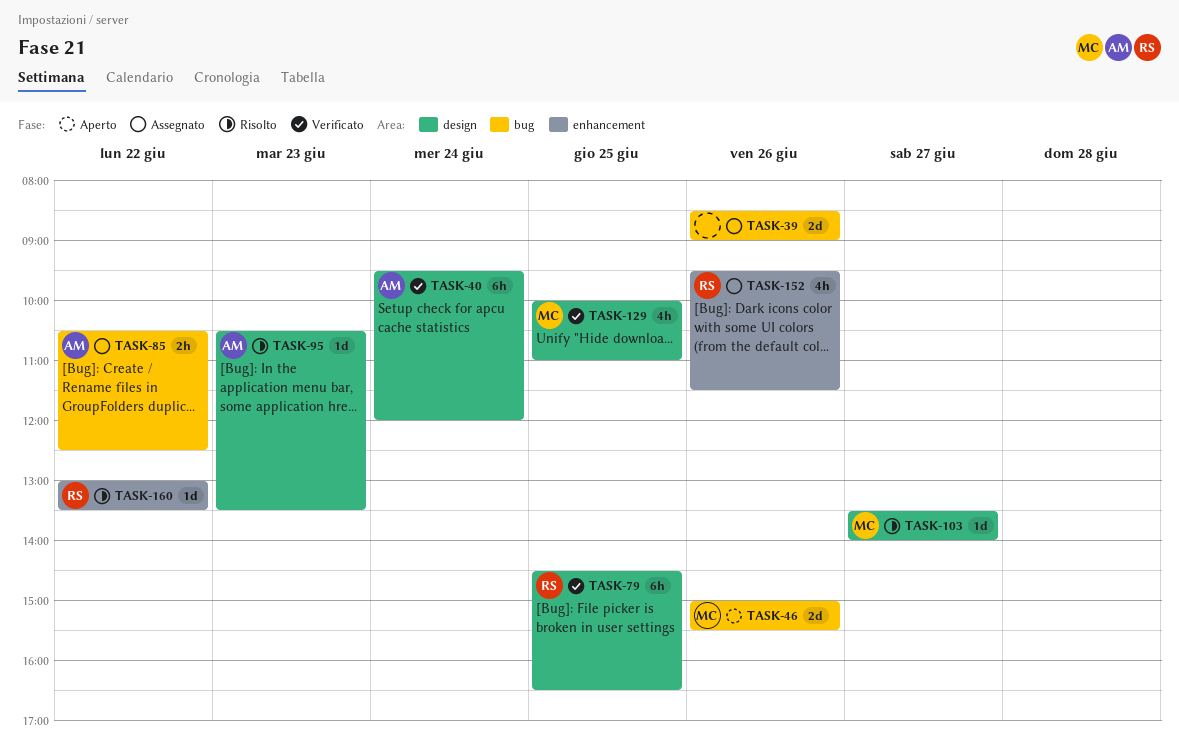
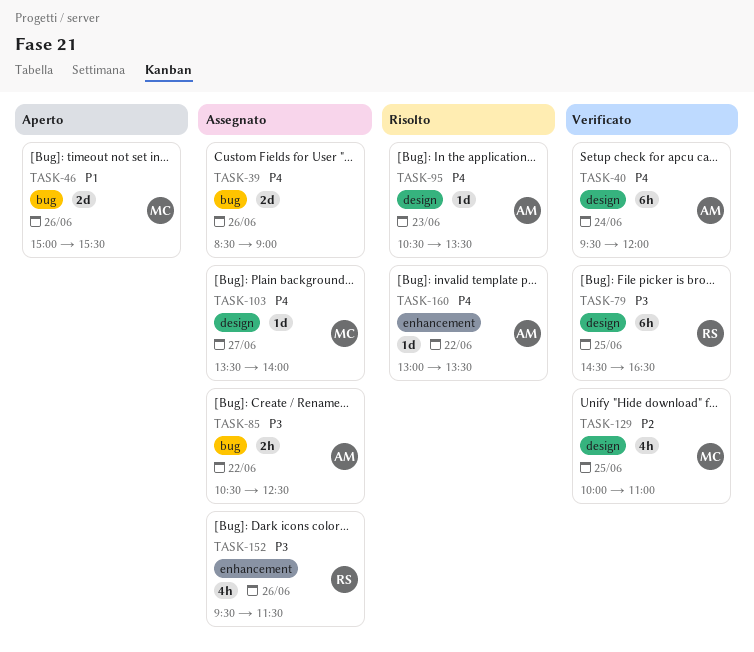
TASK-103, status: Risolto -> Assegnato
TASK-160, owner: RS -> AM

